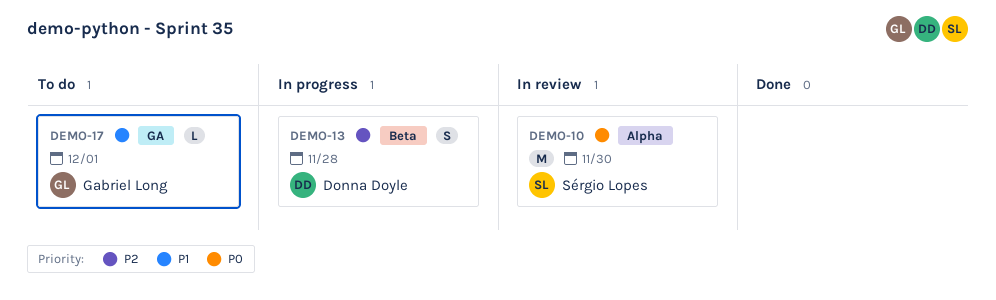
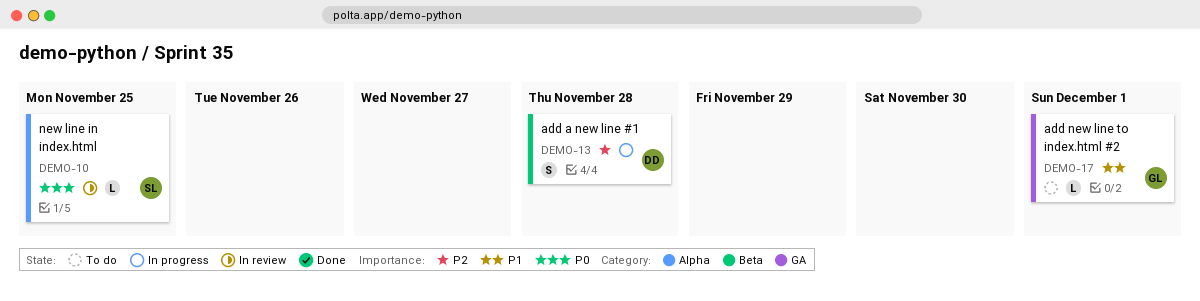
DEMO-10, estimate: M -> L
DEMO-10, due: Nov 30 -> Nov 25

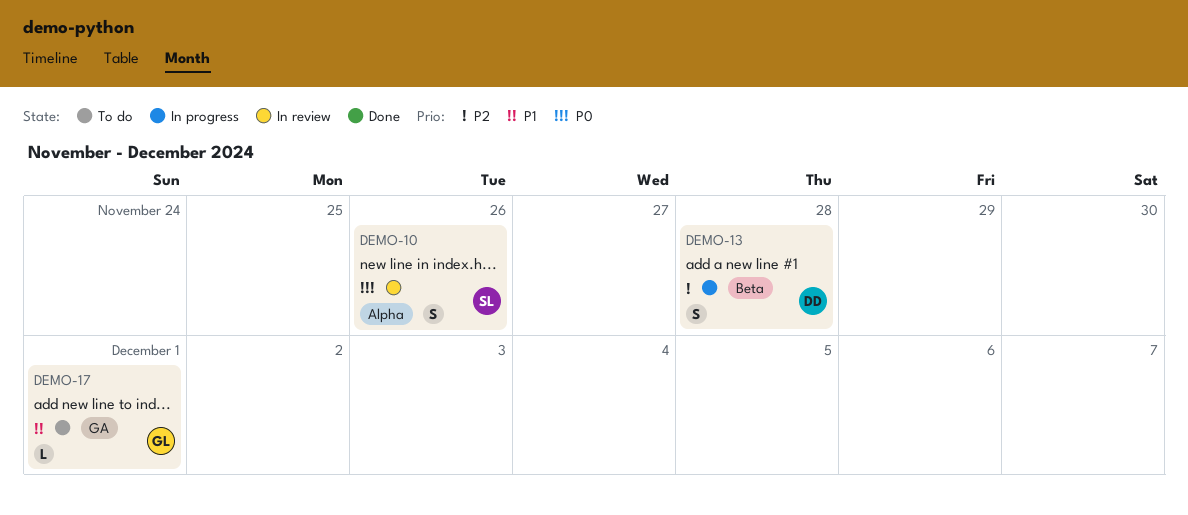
DEMO-10, estimate: L -> S
DEMO-10, due: Nov 25 -> Nov 26

